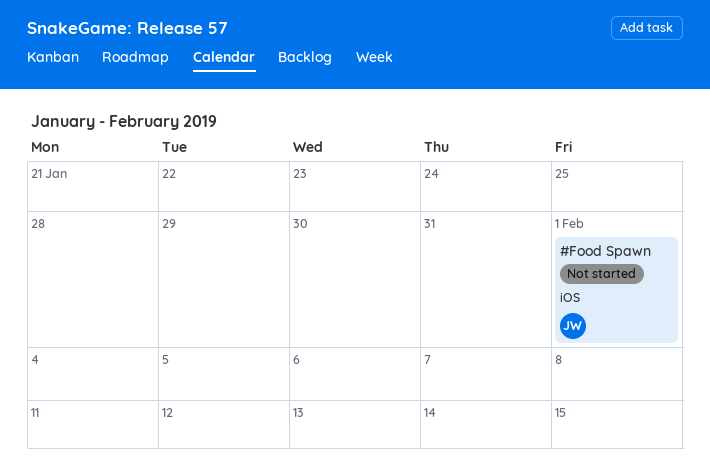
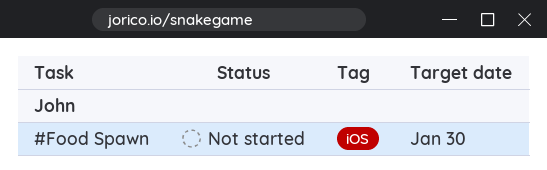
#Food Spawn, due: Feb 1 -> Jan 30

